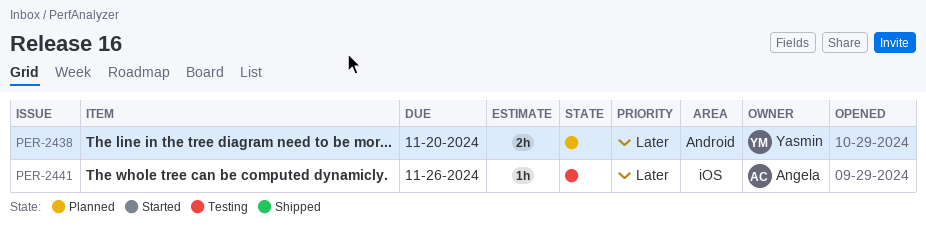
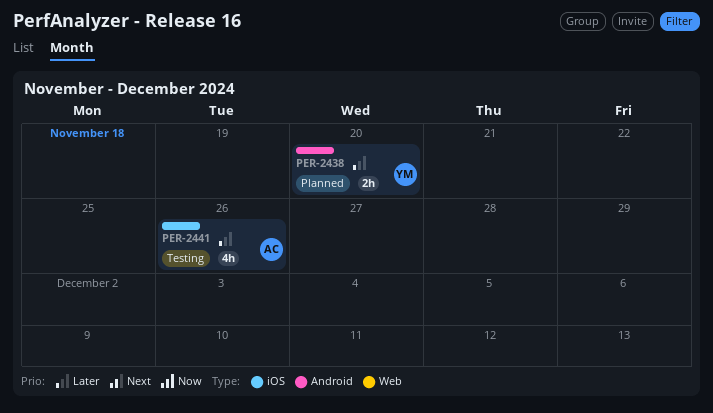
PER-2441, estimate: 1h -> 4h

